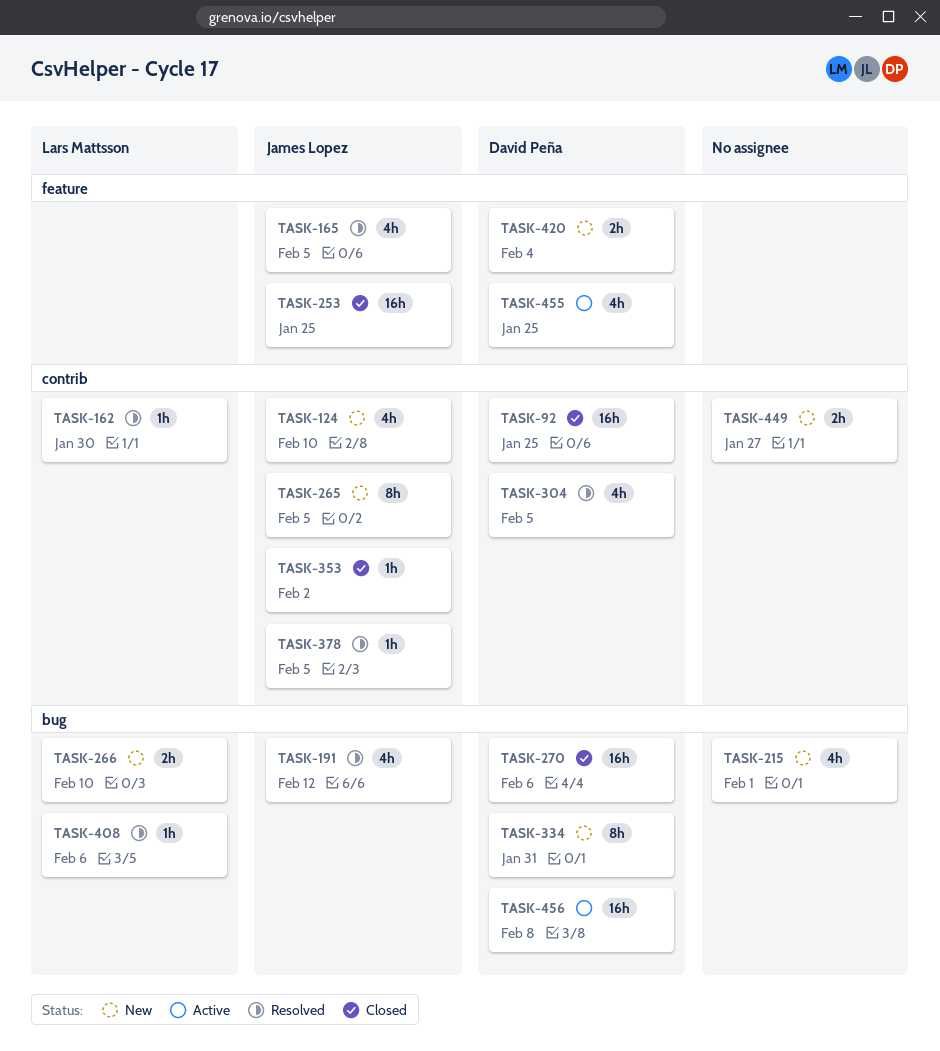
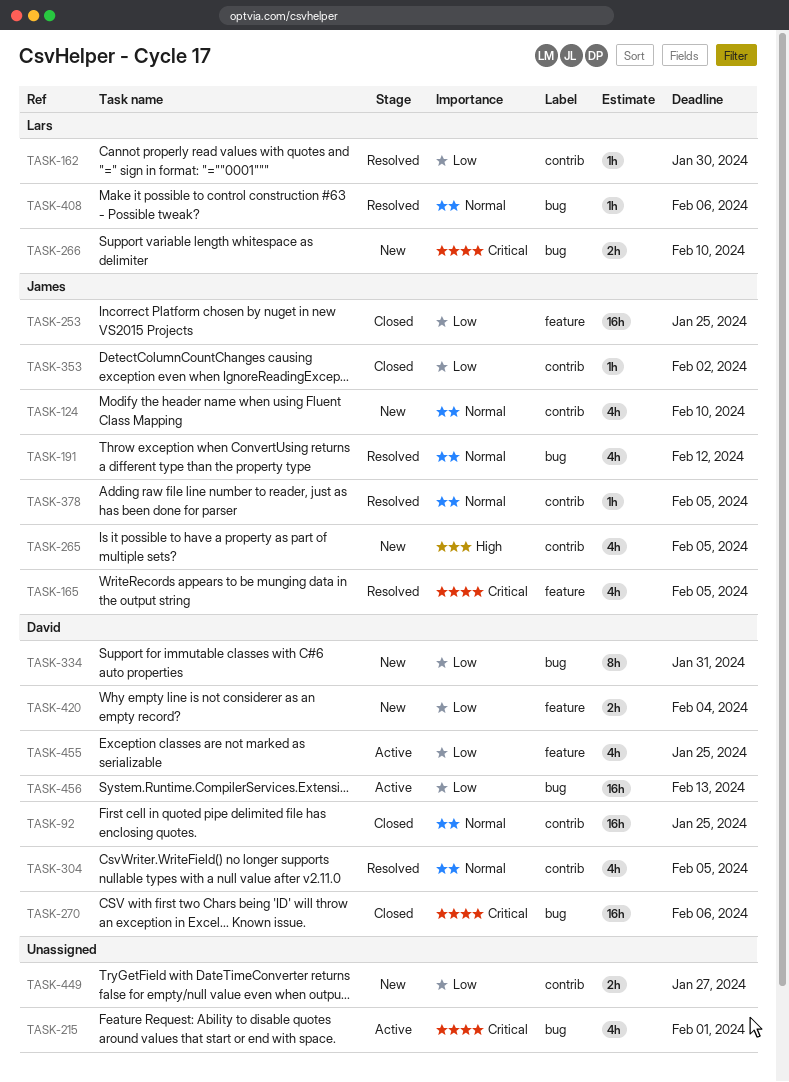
TASK-215, status: New -> Active
TASK-265, estimate: 8h -> 4h
TASK-456, due: Feb 8 -> Feb 13

